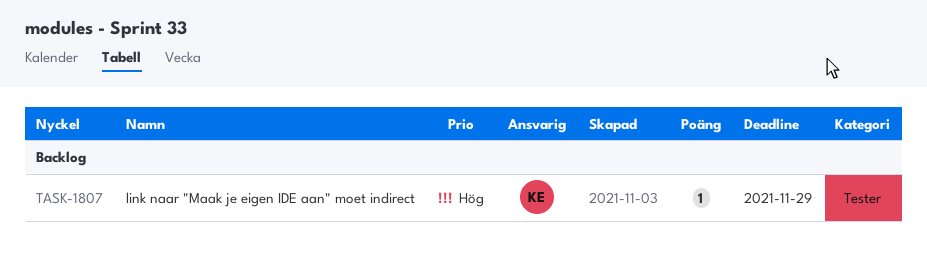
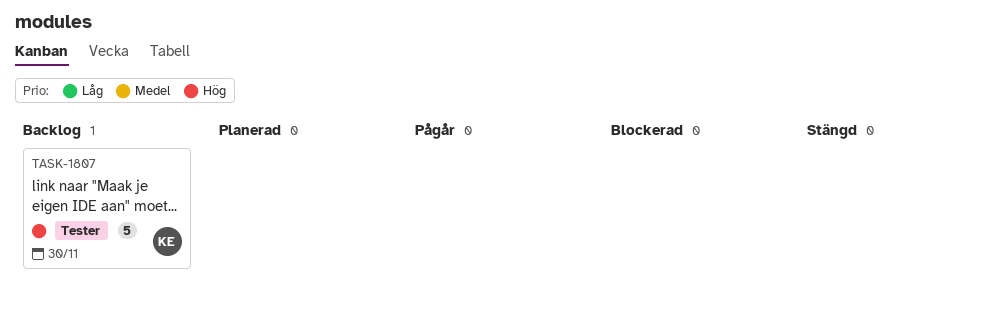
TASK-1807, estimate: 1 -> 5
TASK-1807, due: Nov 29 -> Nov 30

